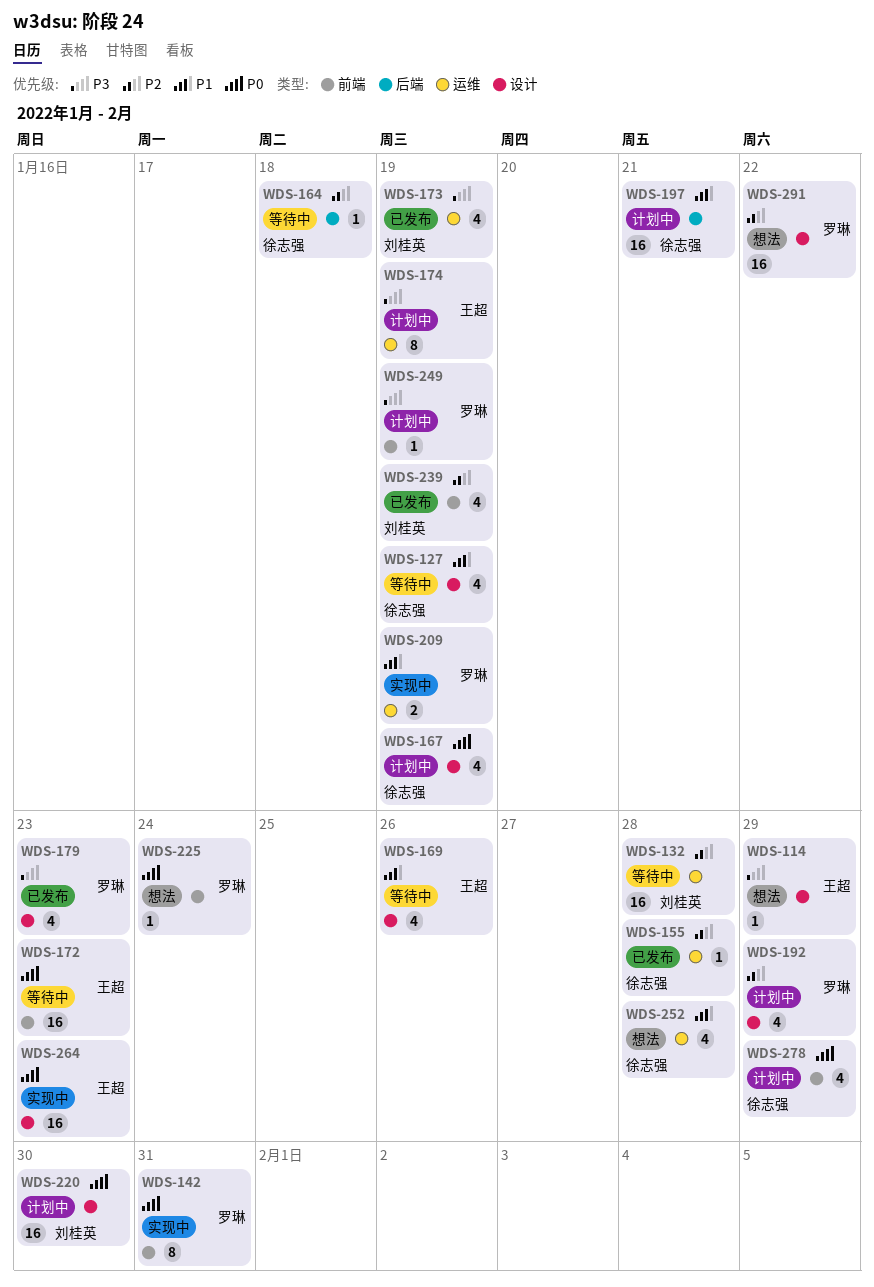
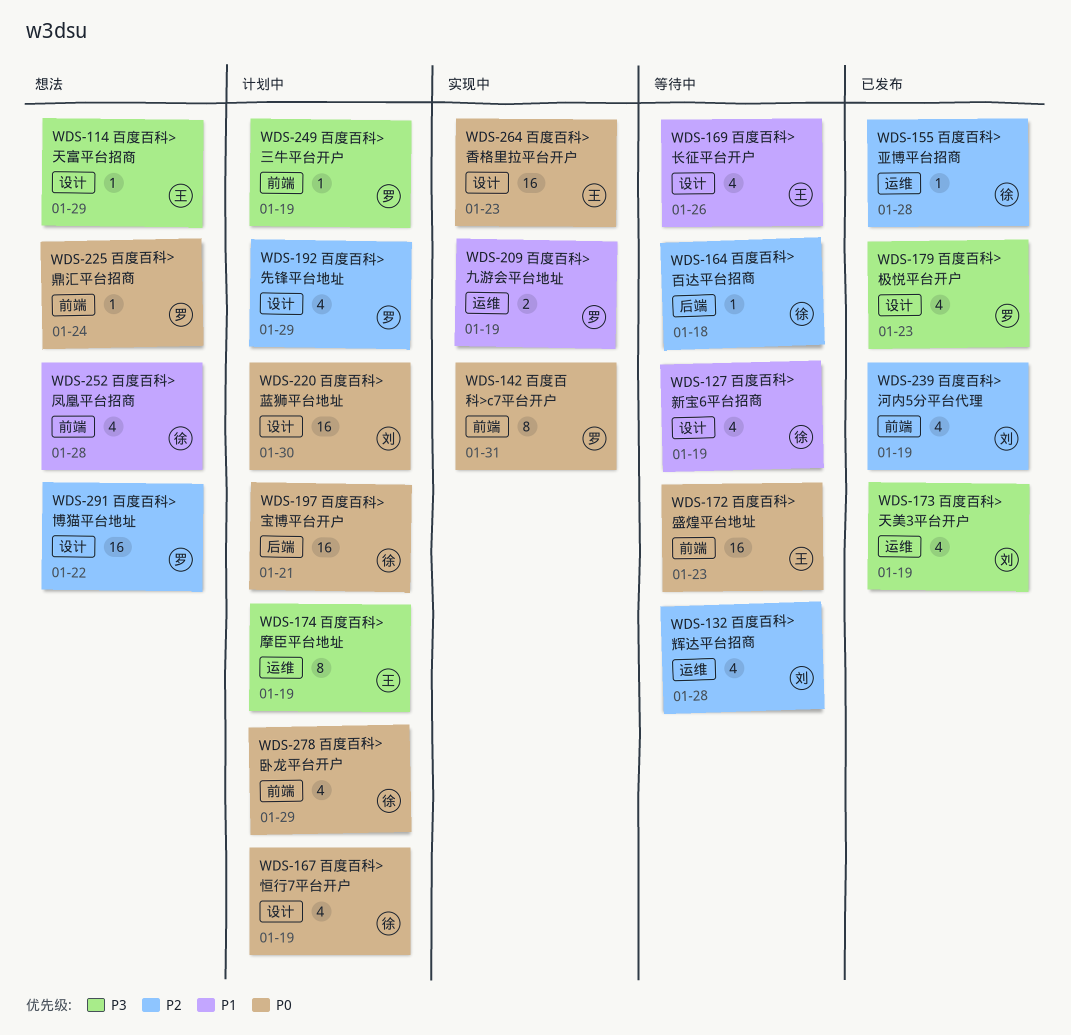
WDS-132, estimate: 16 -> 4
WDS-197, priority: P1 -> P0
WDS-252, label: 运维 -> 前端

